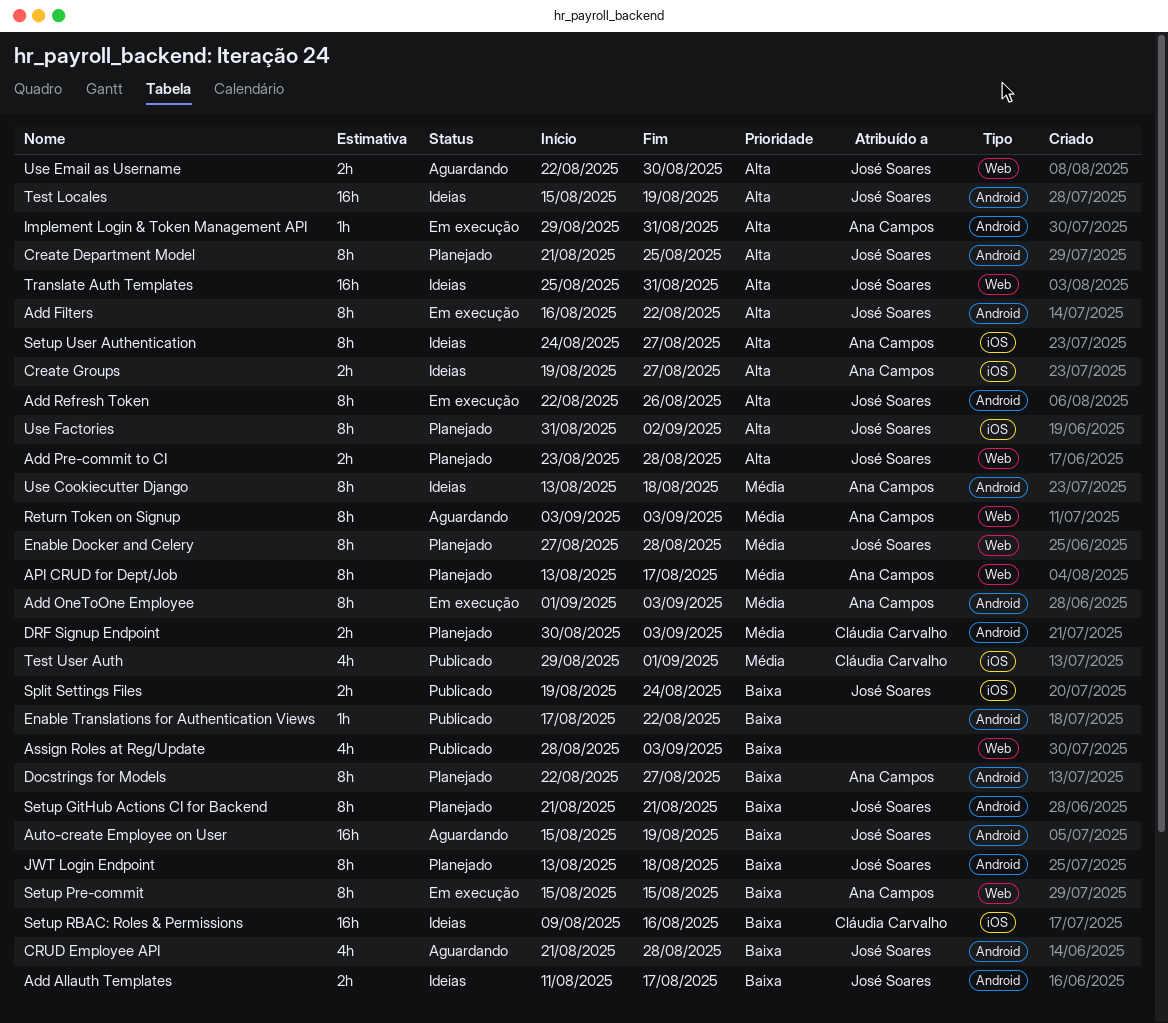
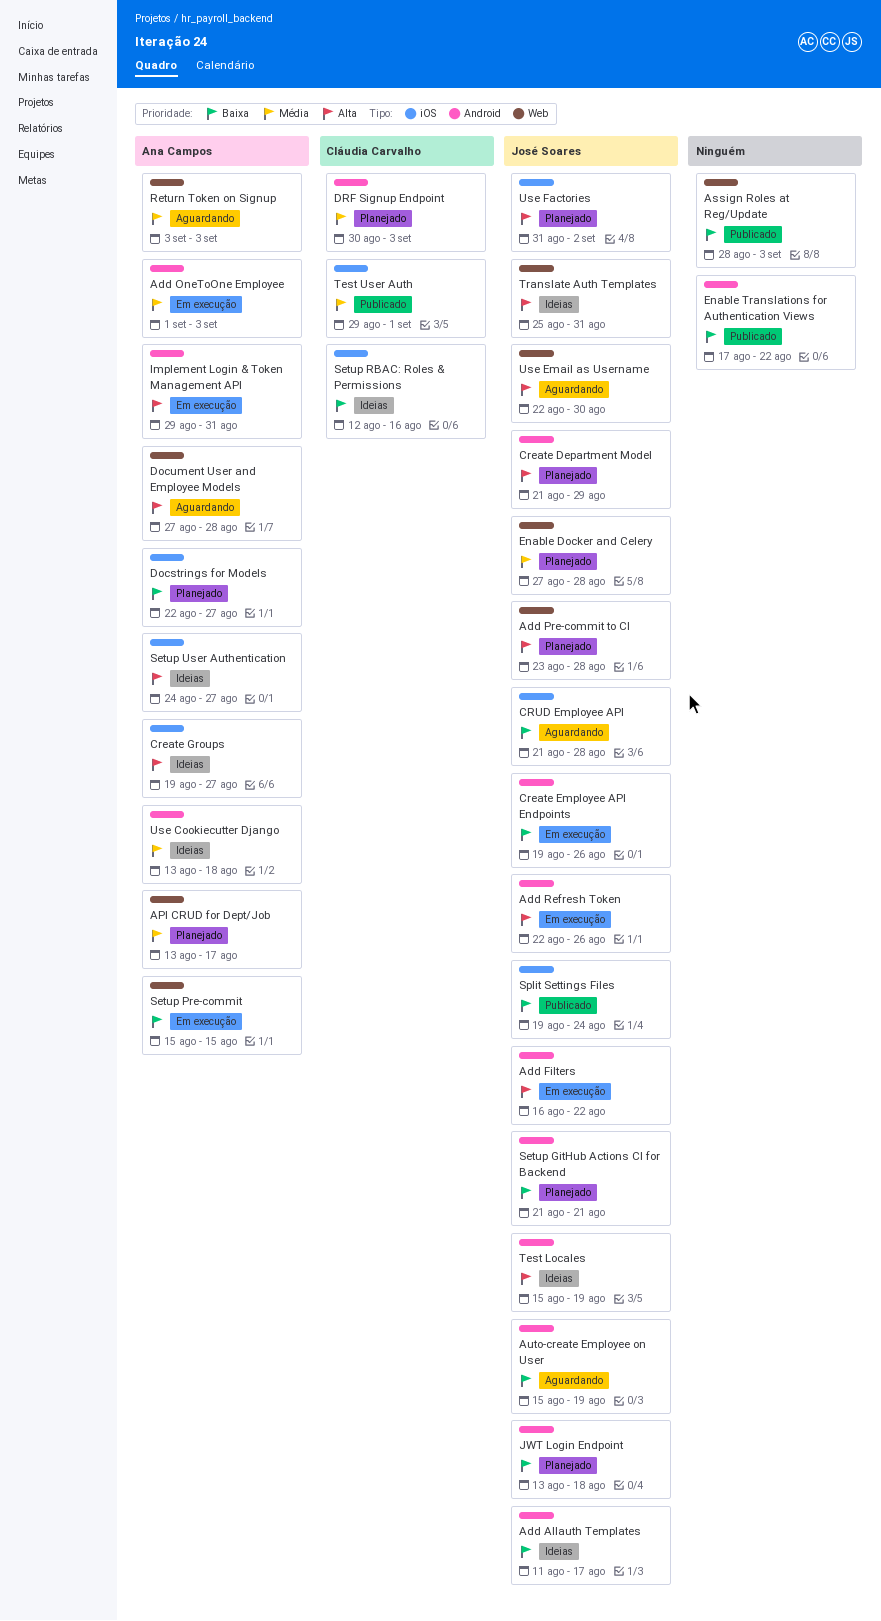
Create Department Model, due: Aug 25 -> Aug 29
Create Employee API Endpoints: none -> present
CRUD Employee API, label: Android -> iOS
Docstrings for Models, label: Android -> iOS
Document User and Employee Models: none -> present
Setup RBAC: Roles & Permissions, start: Aug 9 -> Aug 12

